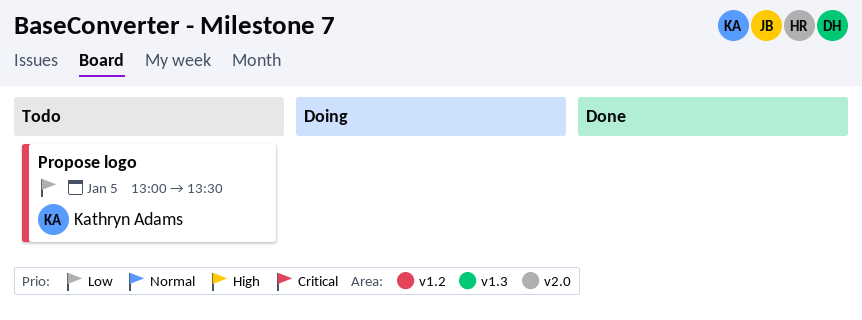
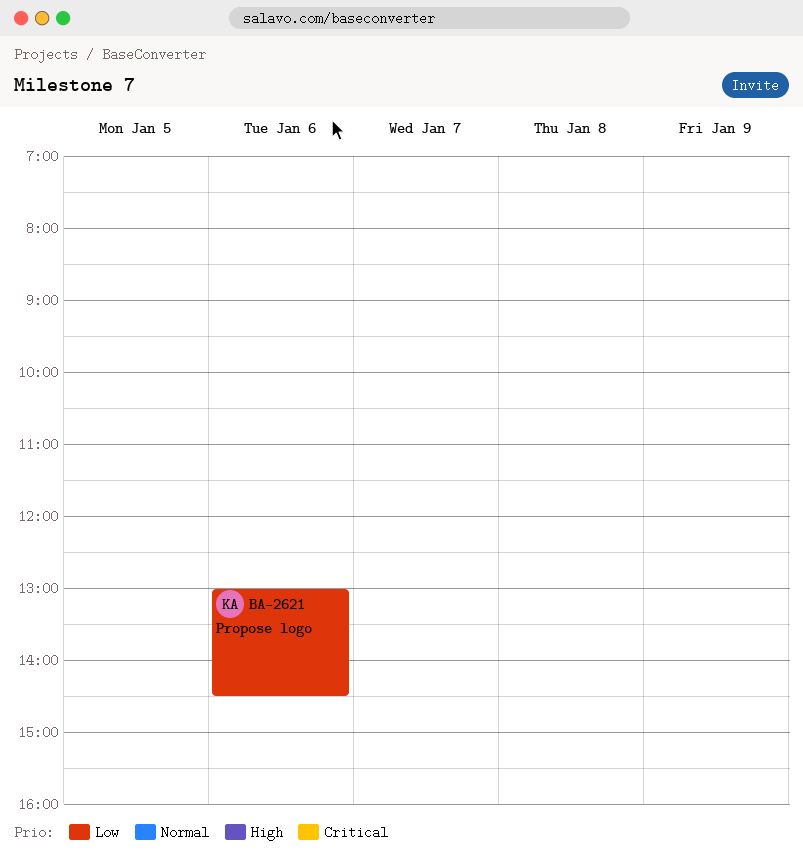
Propose logo, day: Jan 5 -> Jan 6
Propose logo, ends: 13:30 -> 14:30

